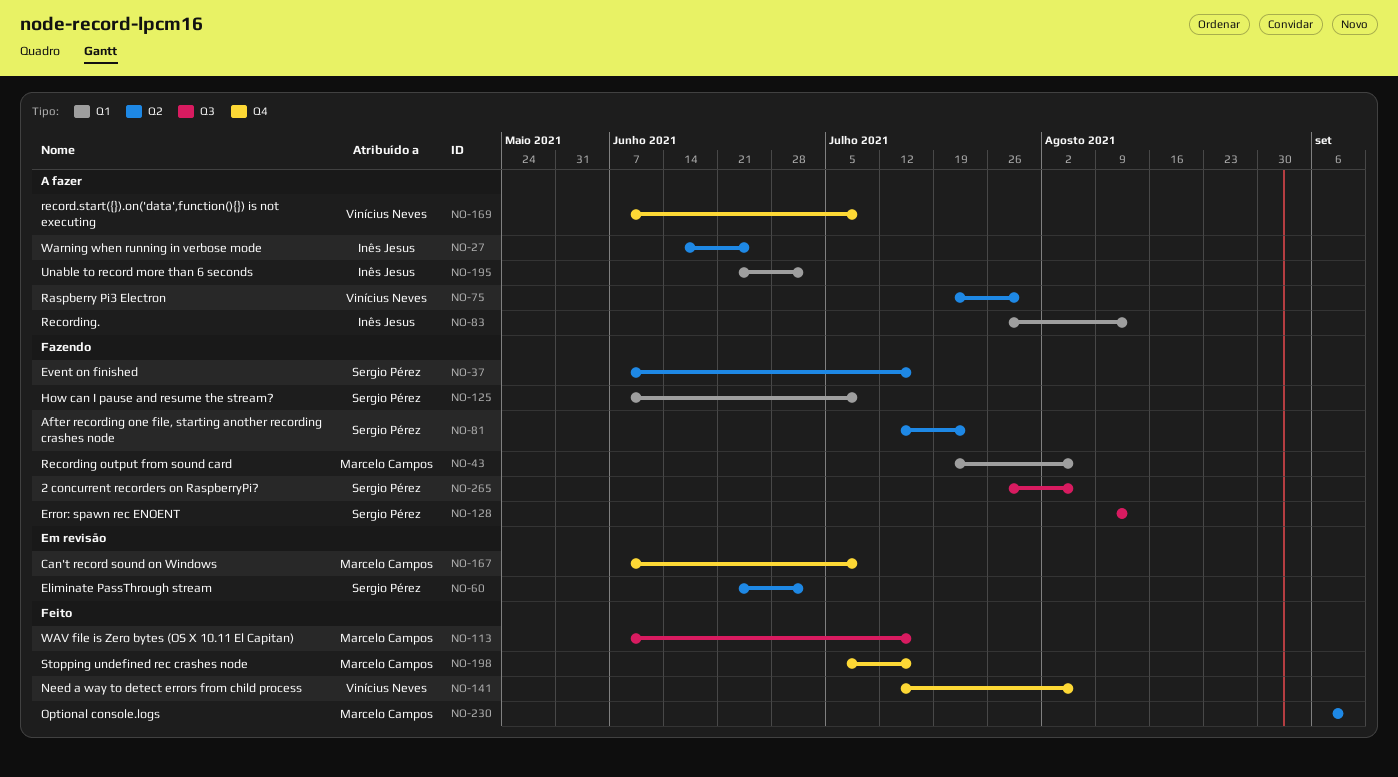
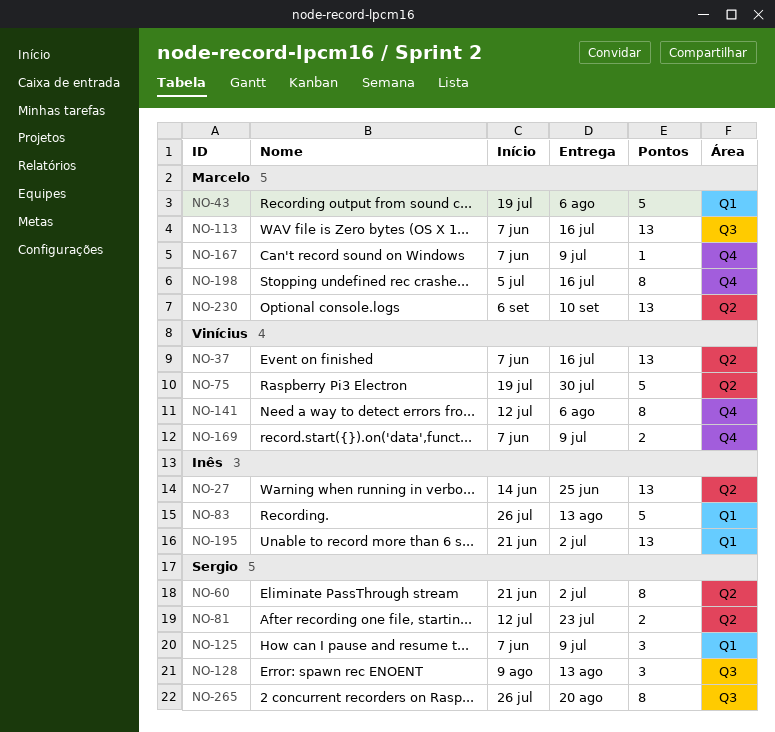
NO-37, owner: Sergio Pérez -> Vinícius Neves
NO-265, due: Aug 6 -> Aug 20

